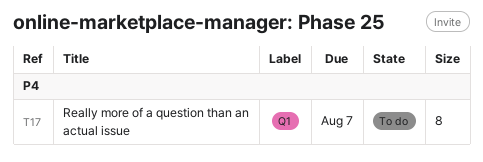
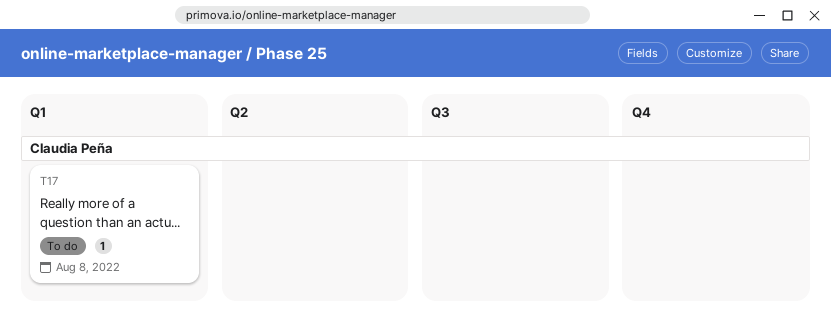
T17, estimate: 8 -> 1
T17, due: Aug 7 -> Aug 8

